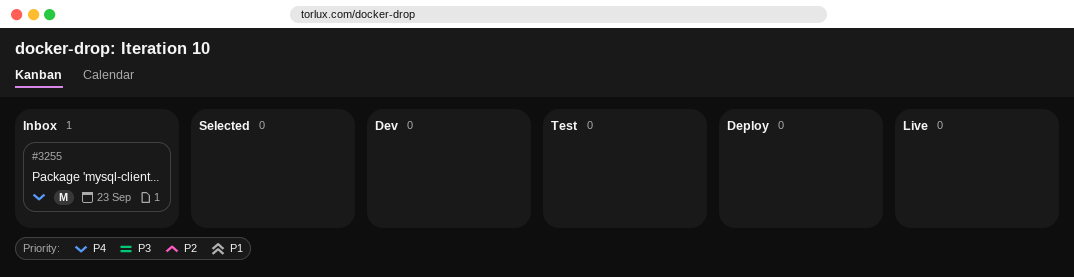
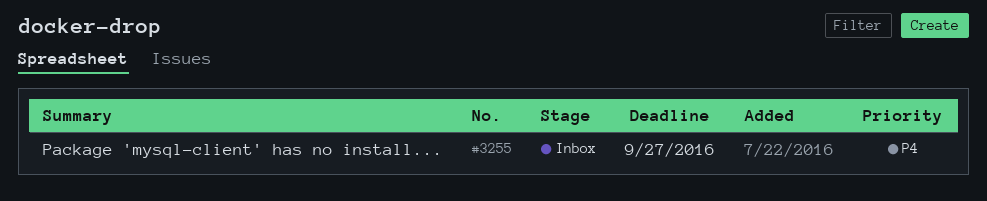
#3255, due: Sep 23 -> Sep 27

